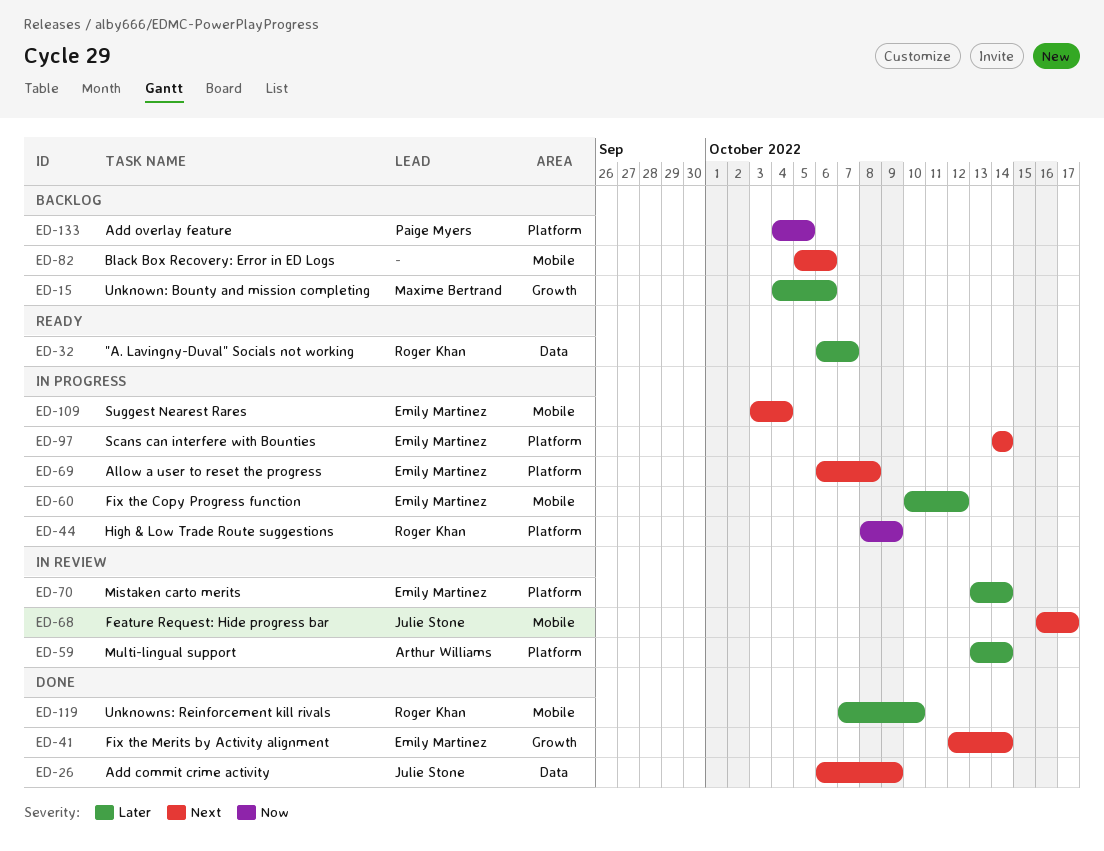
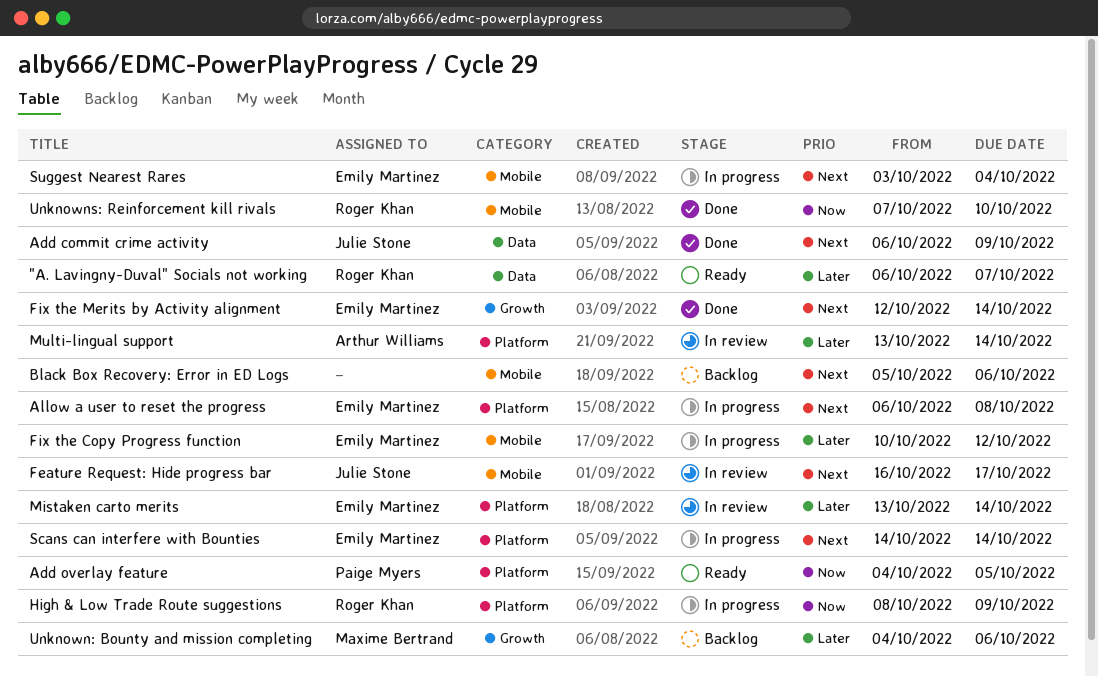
Add overlay feature, status: Backlog -> Ready
Unknowns: Reinforcement kill rivals, priority: Later -> Now

